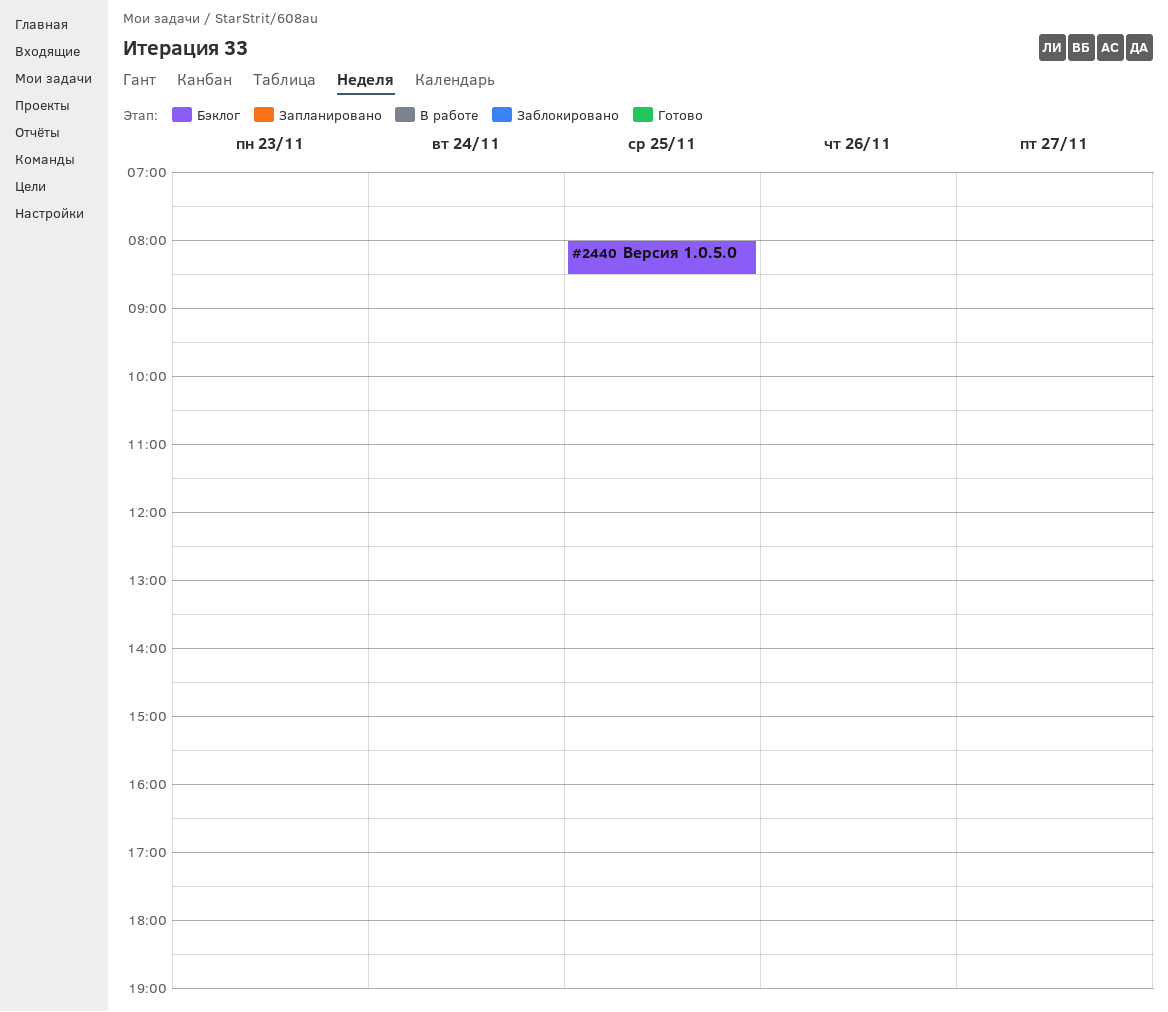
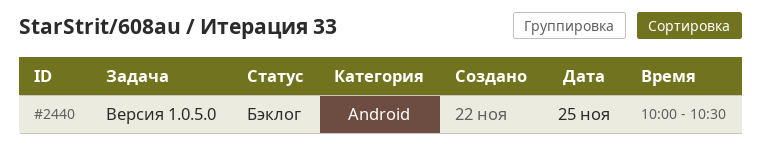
#2440, begins: 08:00 -> 10:00
#2440, ends: 08:30 -> 10:30

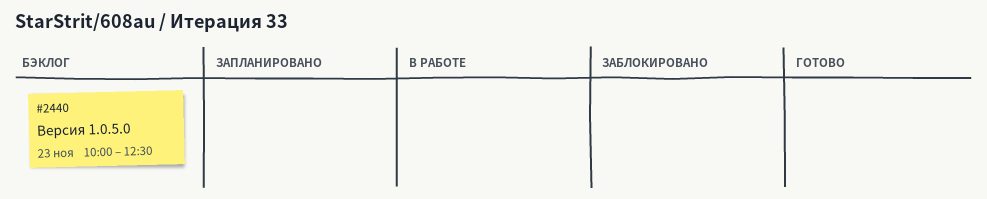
#2440, day: Nov 25 -> Nov 23
#2440, ends: 10:30 -> 12:30

